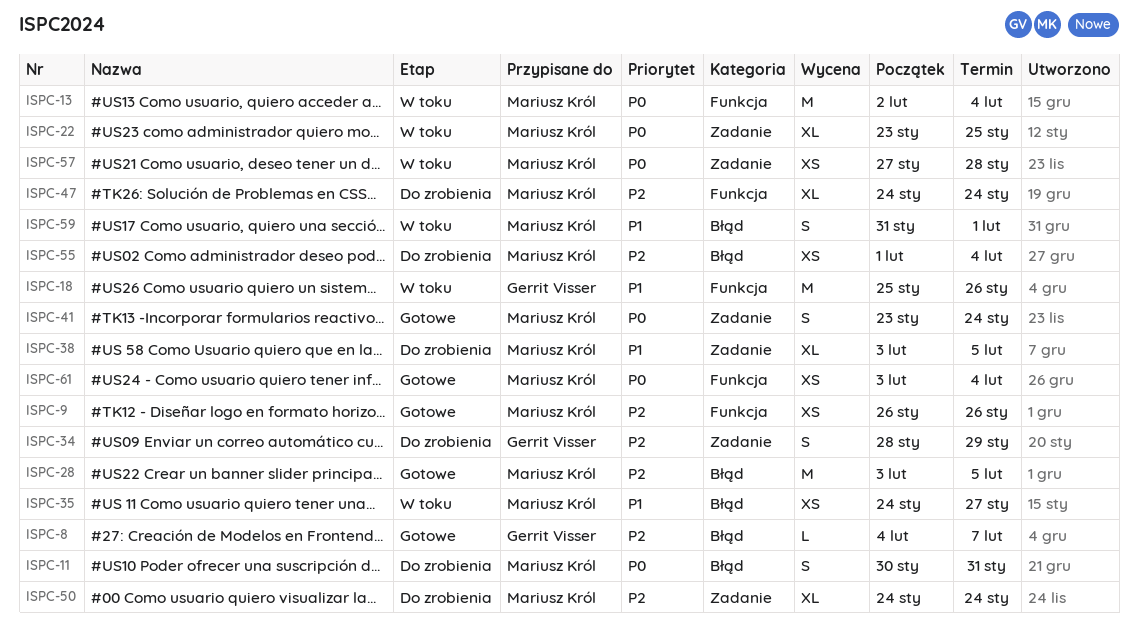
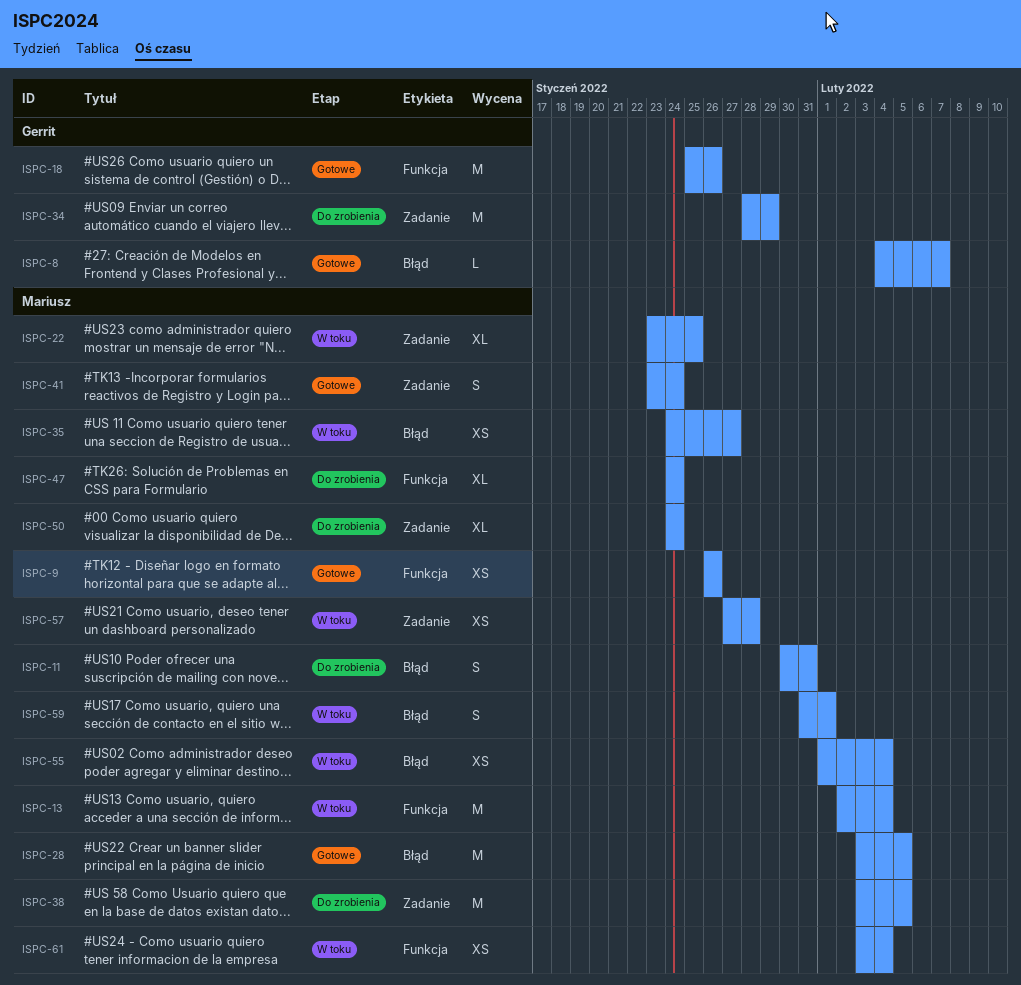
ISPC-18, status: W toku -> Gotowe
ISPC-34, estimate: S -> M
ISPC-38, estimate: XL -> M
ISPC-55, status: Do zrobienia -> W toku
ISPC-61, status: Gotowe -> W toku

